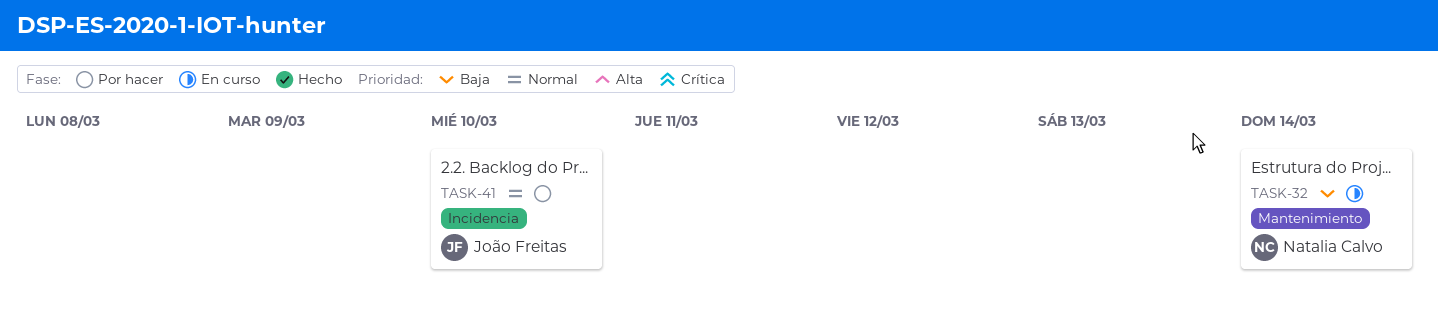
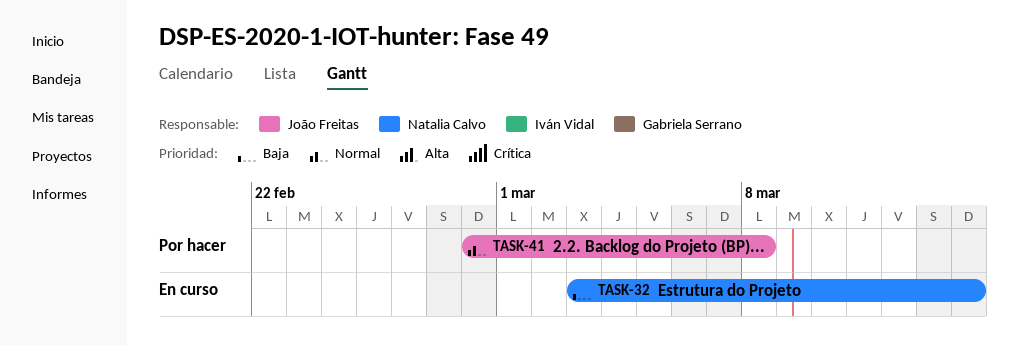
TASK-41, due: Mar 10 -> Mar 8

